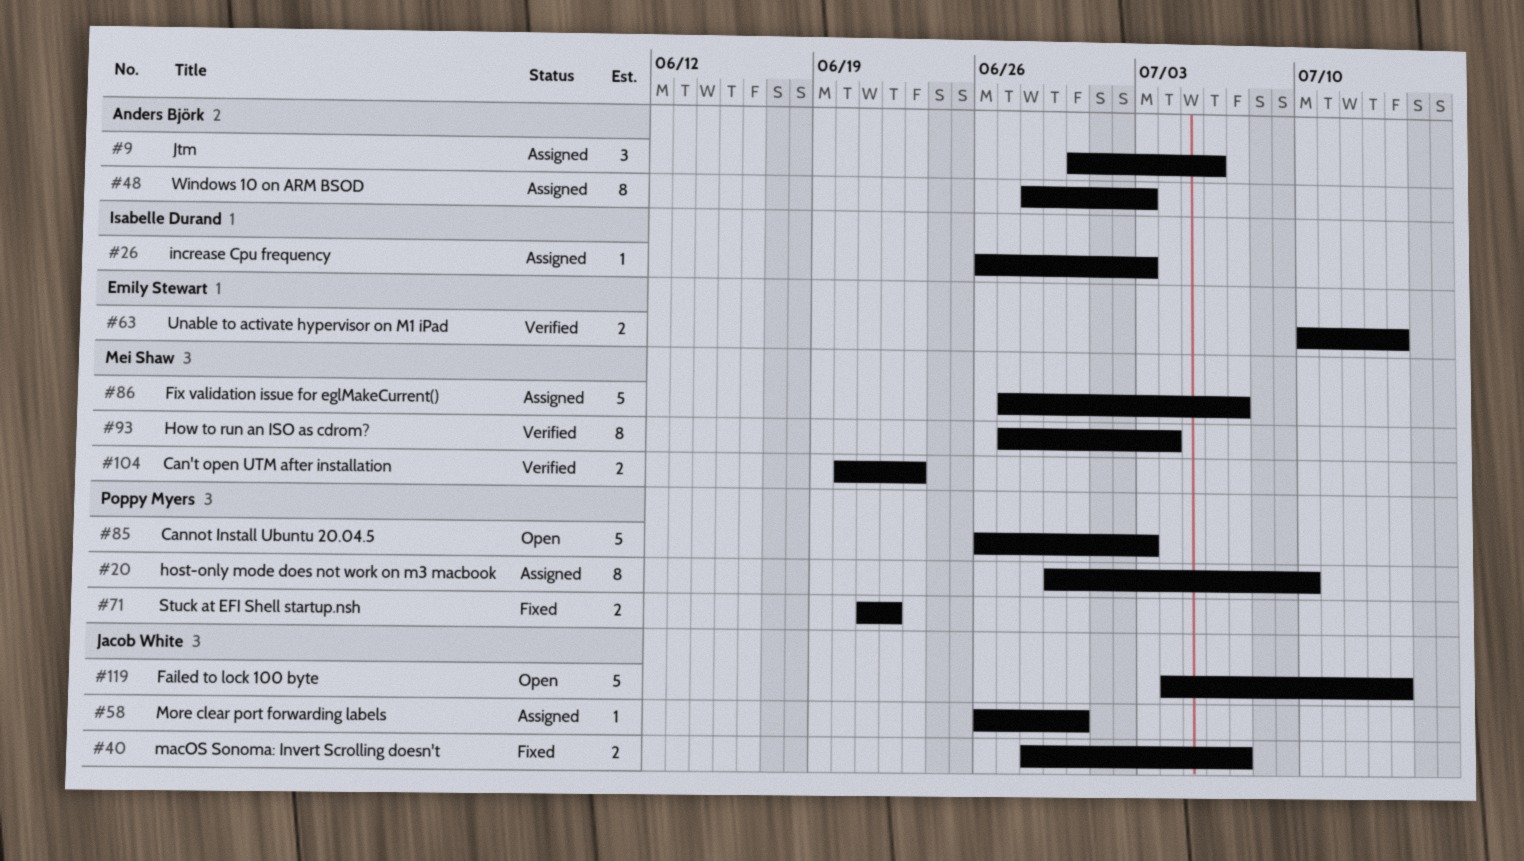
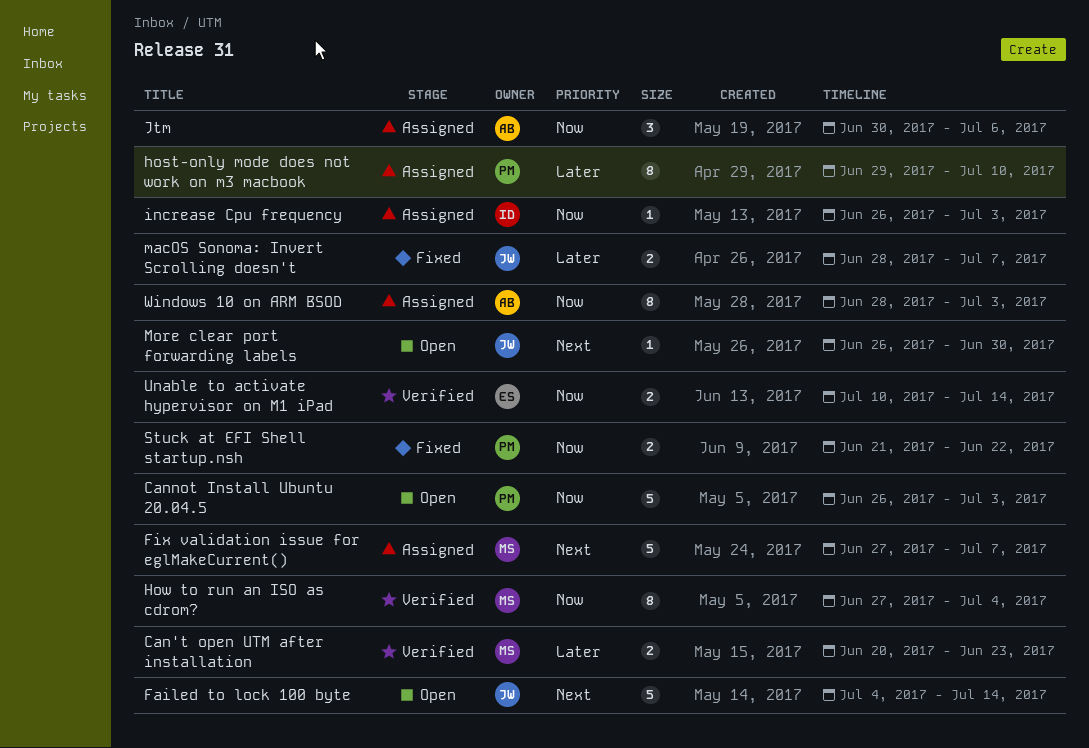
More clear port forwarding labels, status: Assigned -> Open

